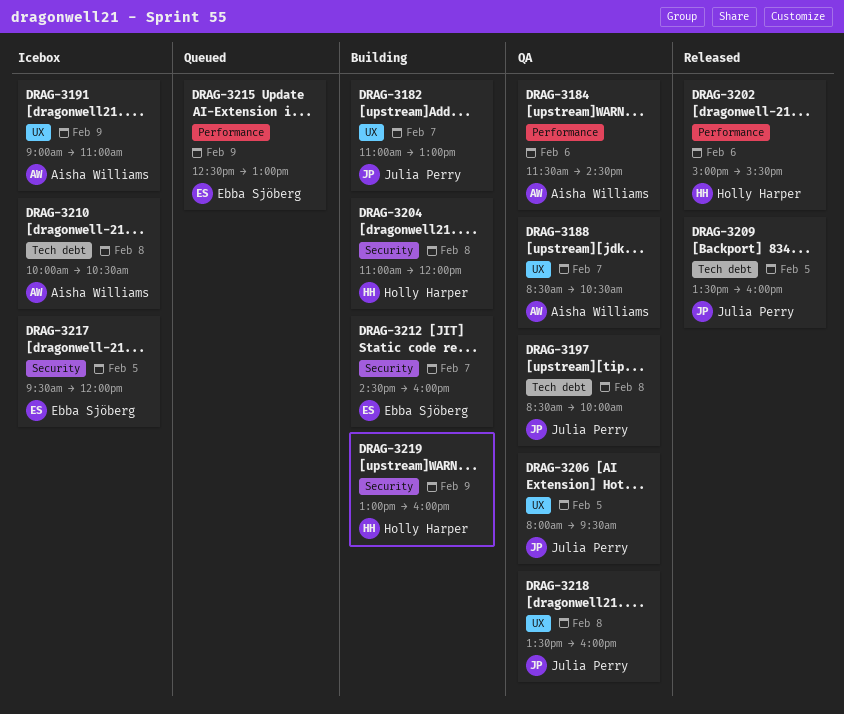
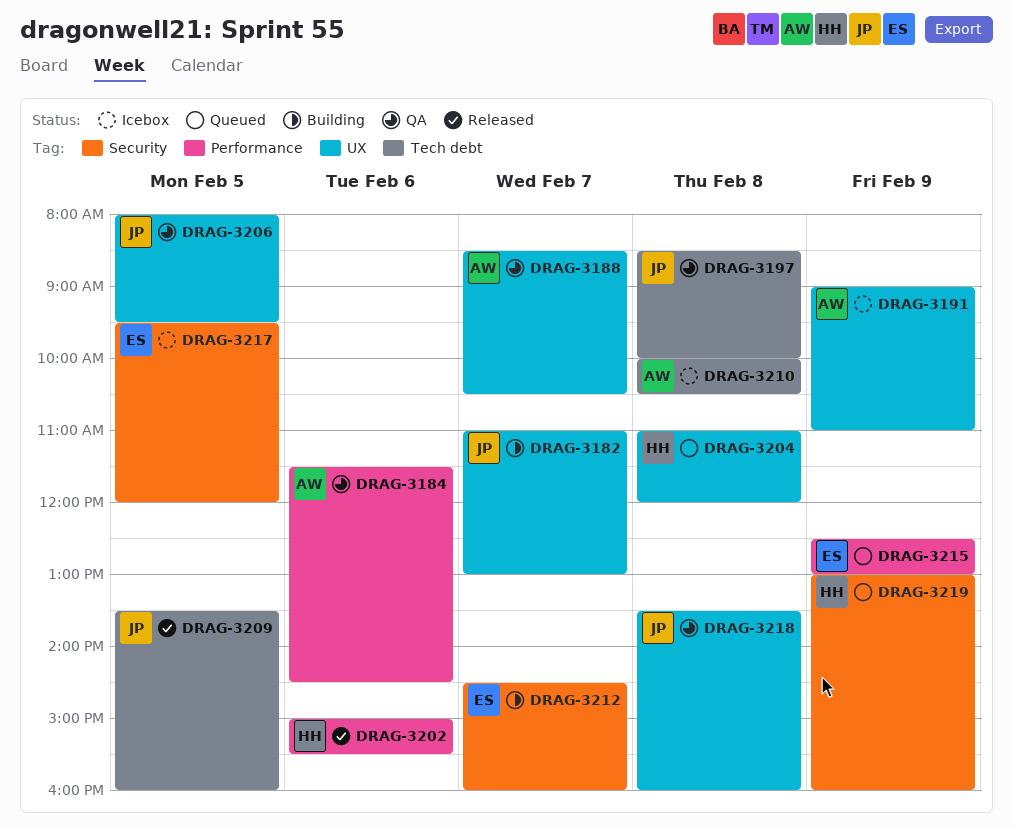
DRAG-3204, status: Building -> Queued
DRAG-3204, label: Security -> UX
DRAG-3219, status: Building -> Queued

